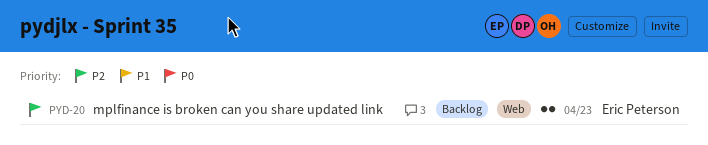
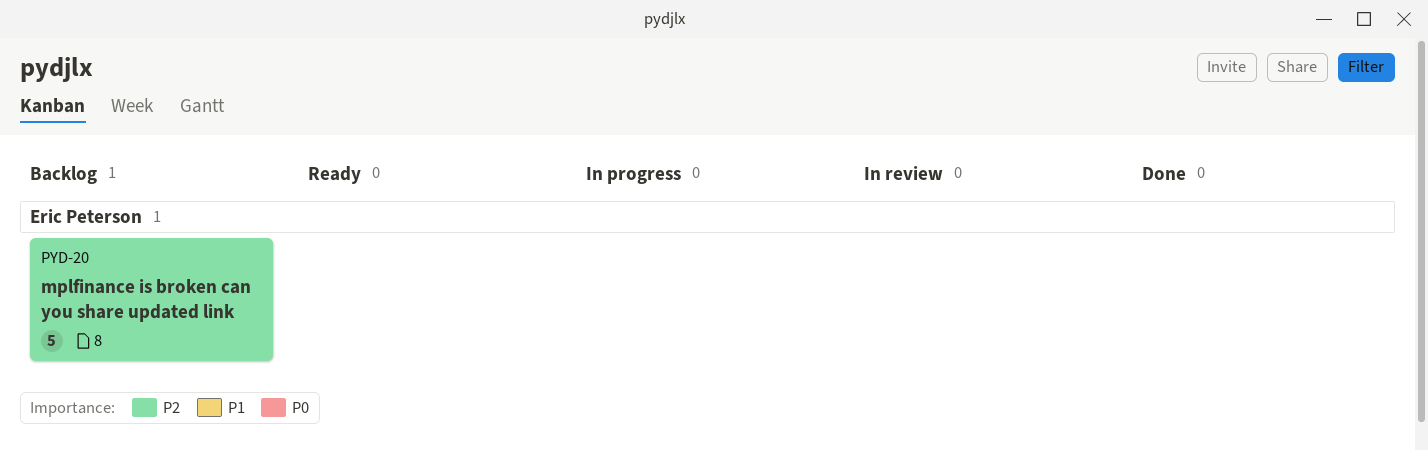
PYD-20, estimate: 2 -> 5

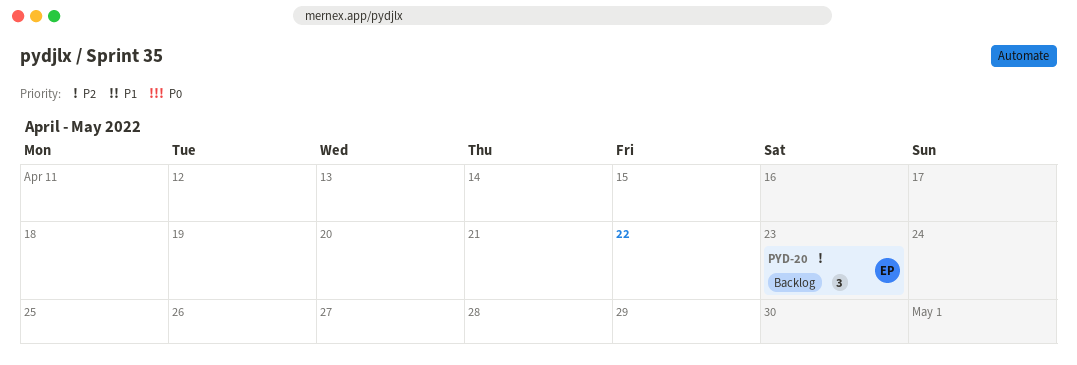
PYD-20, estimate: 5 -> 3

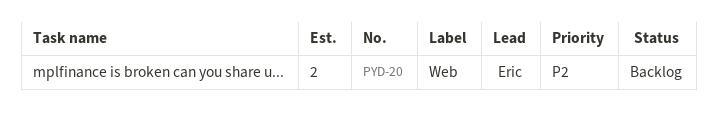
PYD-20, estimate: 3 -> 2

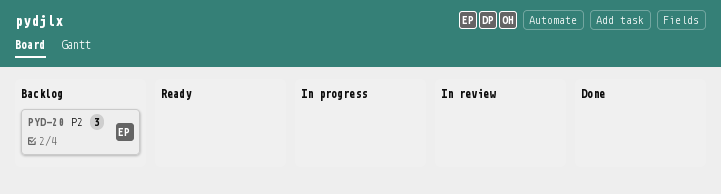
PYD-20, estimate: 2 -> 3

